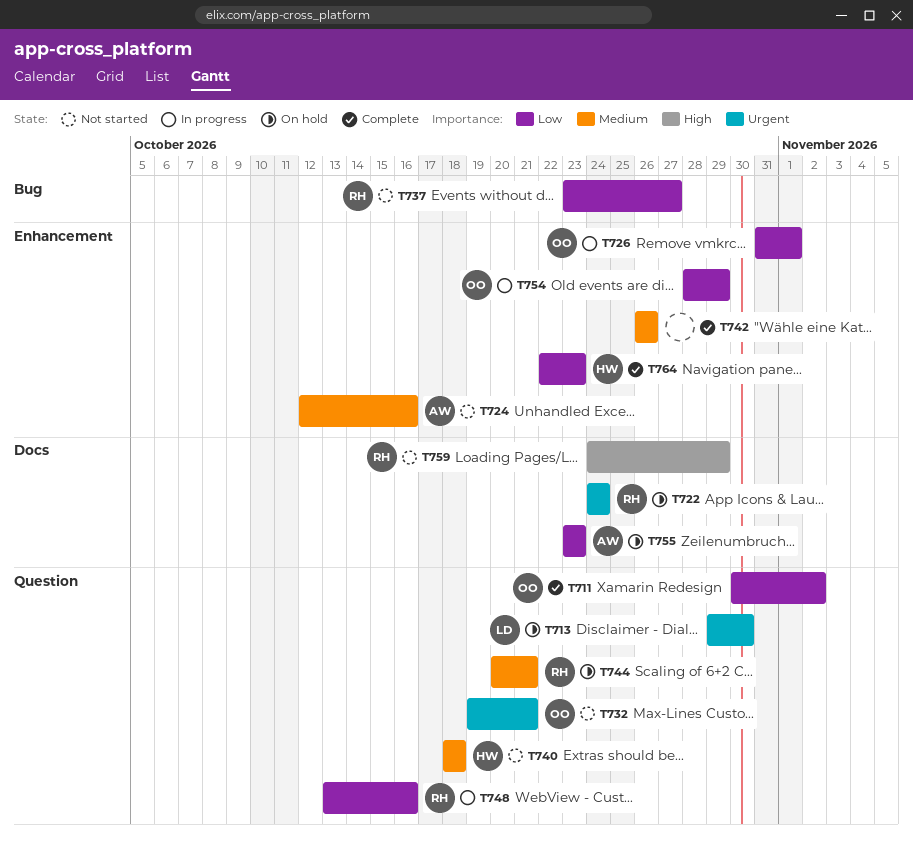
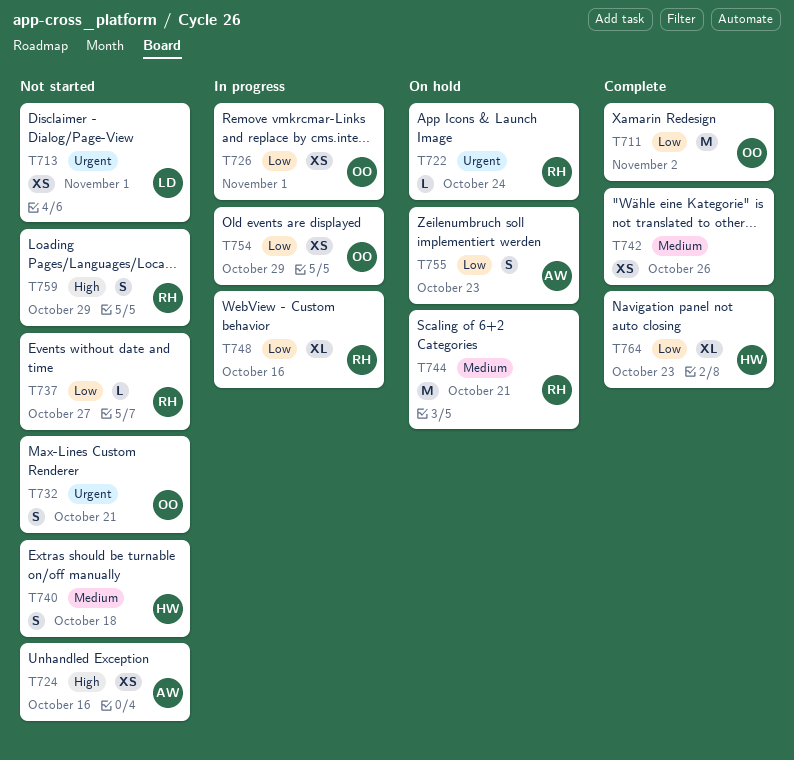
T713, status: On hold -> Not started
T713, due: Oct 30 -> Nov 1
T724, priority: Medium -> High

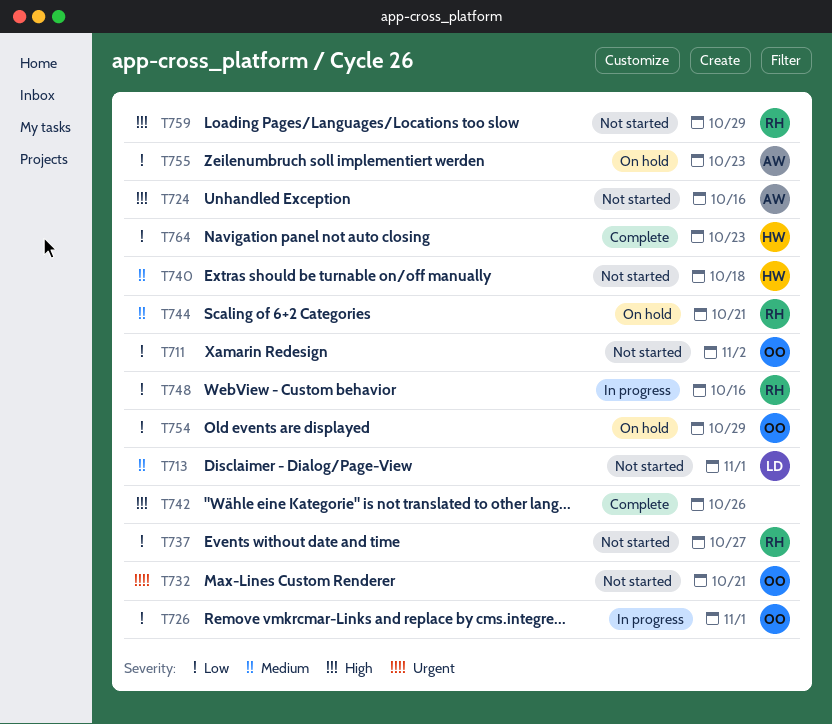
T711, status: Complete -> Not started
T713, priority: Urgent -> Medium
T722: present -> none
T742, priority: Medium -> High
T754, status: In progress -> On hold

